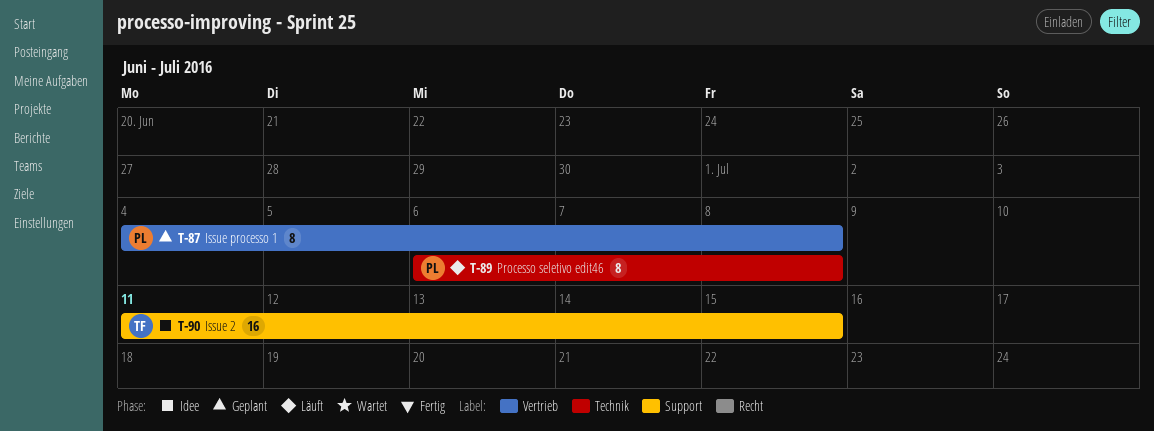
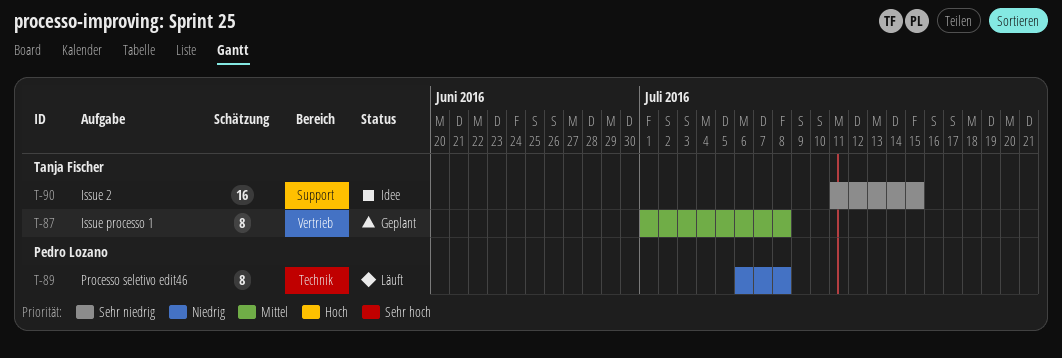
T-87, owner: Pedro Lozano -> Tanja Fischer
T-87, start: Jul 4 -> Jul 1

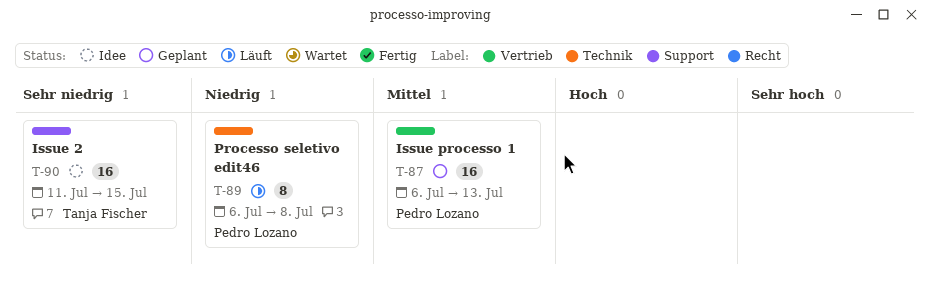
T-87, owner: Tanja Fischer -> Pedro Lozano
T-87, estimate: 8 -> 16
T-87, start: Jul 1 -> Jul 6
T-87, due: Jul 8 -> Jul 13

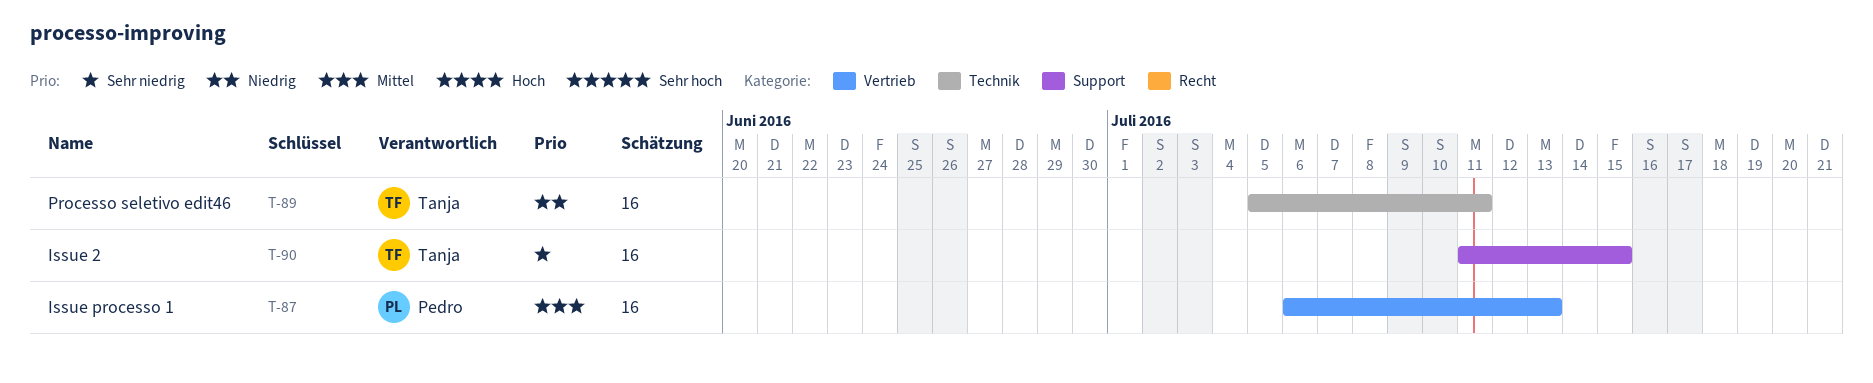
T-89, owner: Pedro Lozano -> Tanja Fischer
T-89, estimate: 8 -> 16
T-89, start: Jul 6 -> Jul 5
T-89, due: Jul 8 -> Jul 11

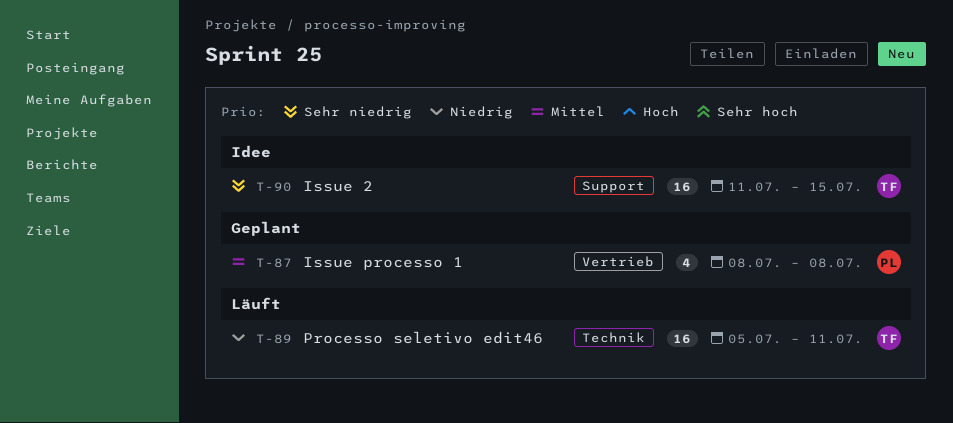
T-87, estimate: 16 -> 4
T-87, start: Jul 6 -> Jul 8
T-87, due: Jul 13 -> Jul 8

